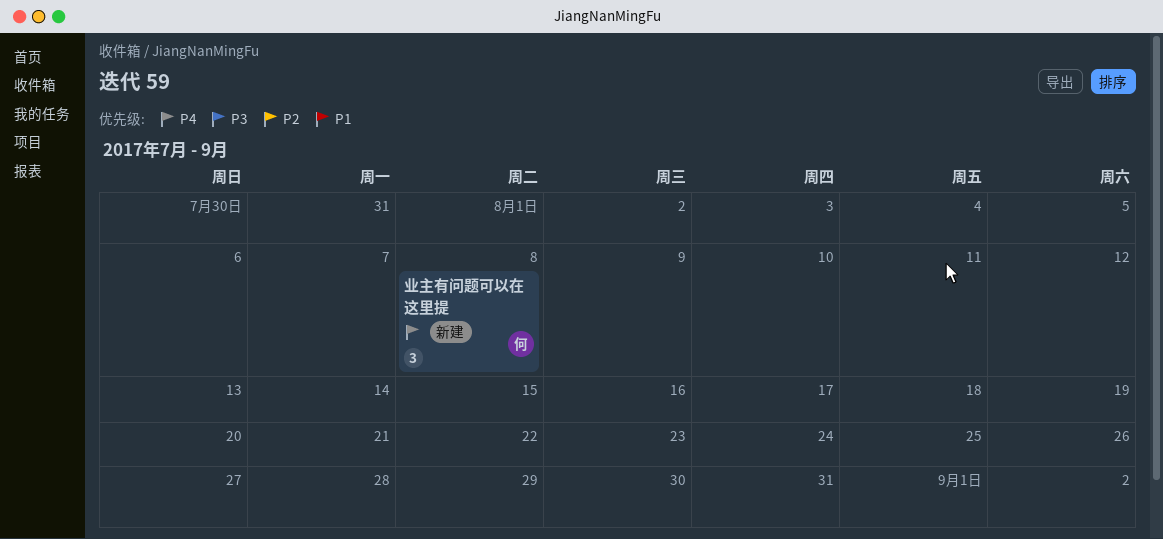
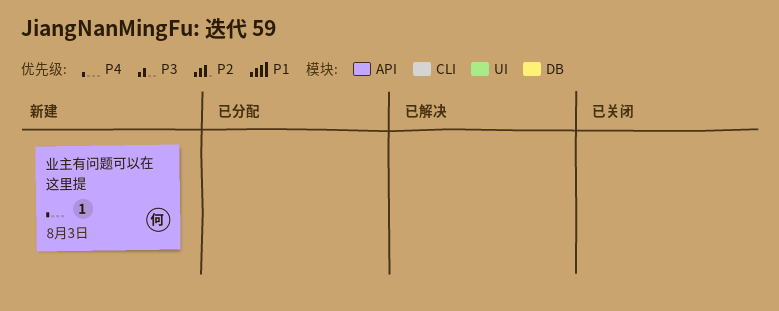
业主有问题可以在这里提, estimate: 3 -> 1
业主有问题可以在这里提, due: Aug 8 -> Aug 3

